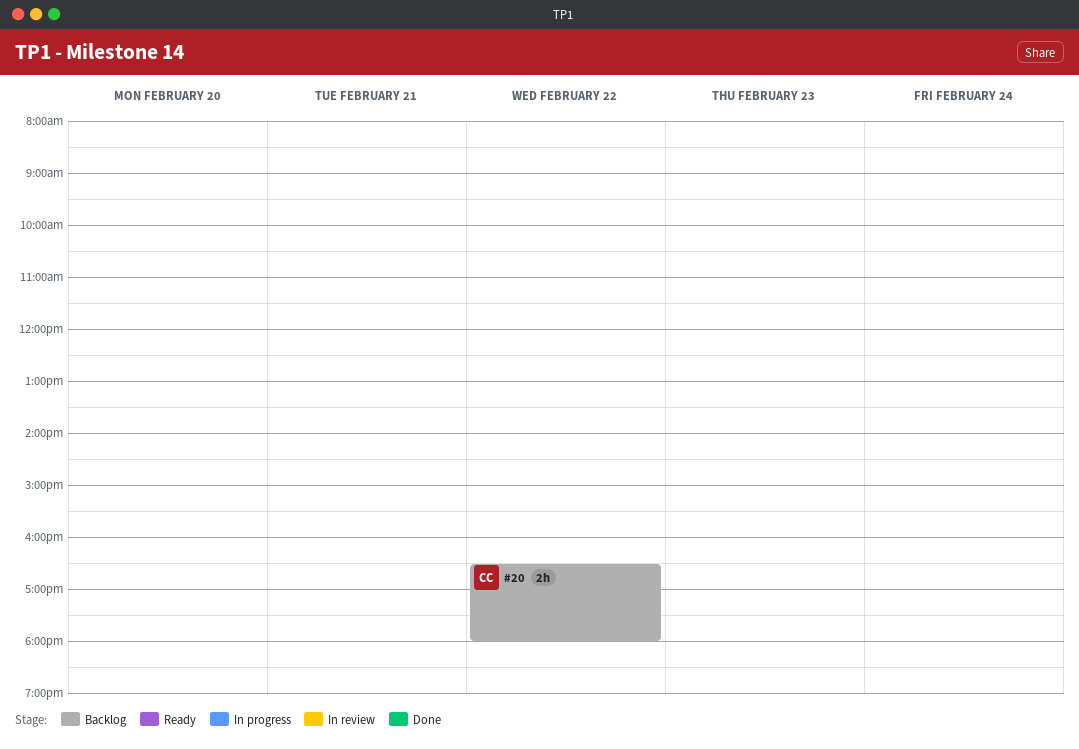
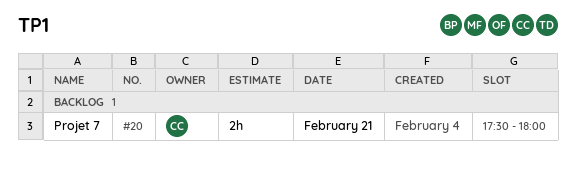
#20, day: Feb 22 -> Feb 21
#20, begins: 16:30 -> 17:30

